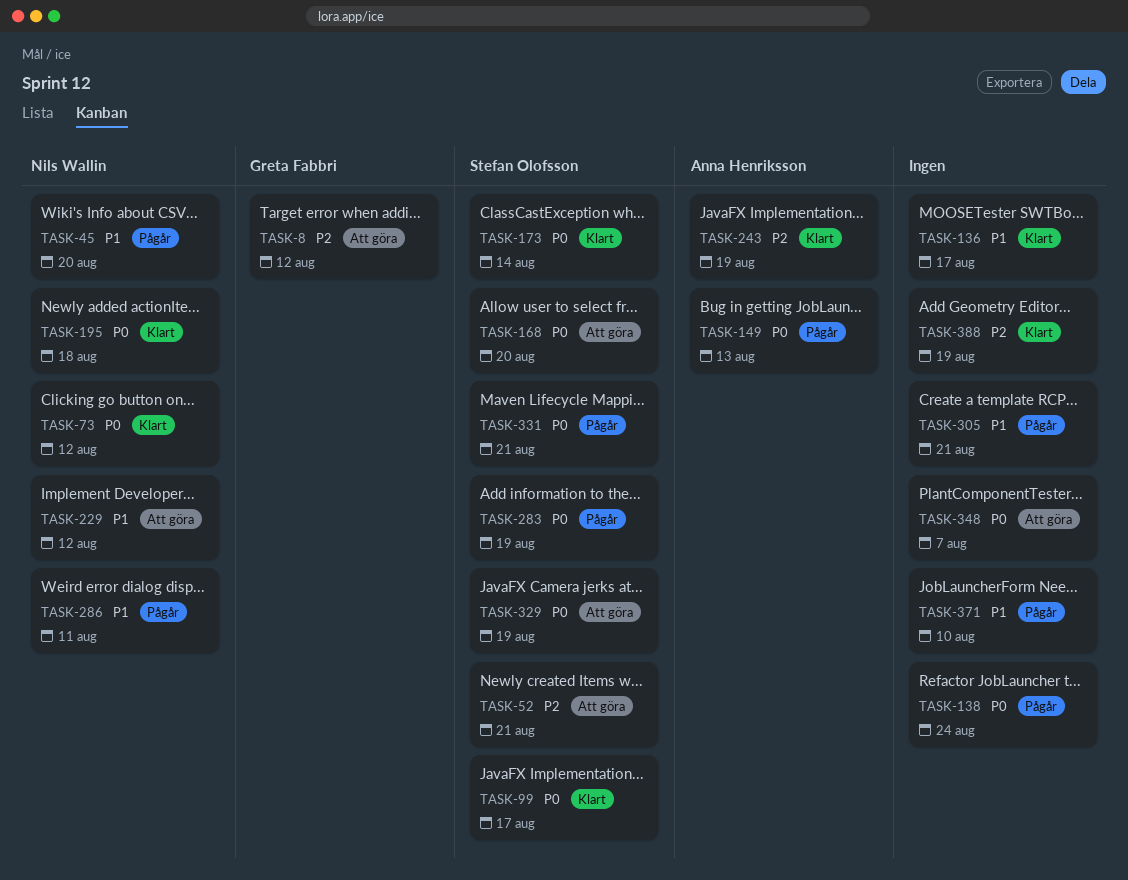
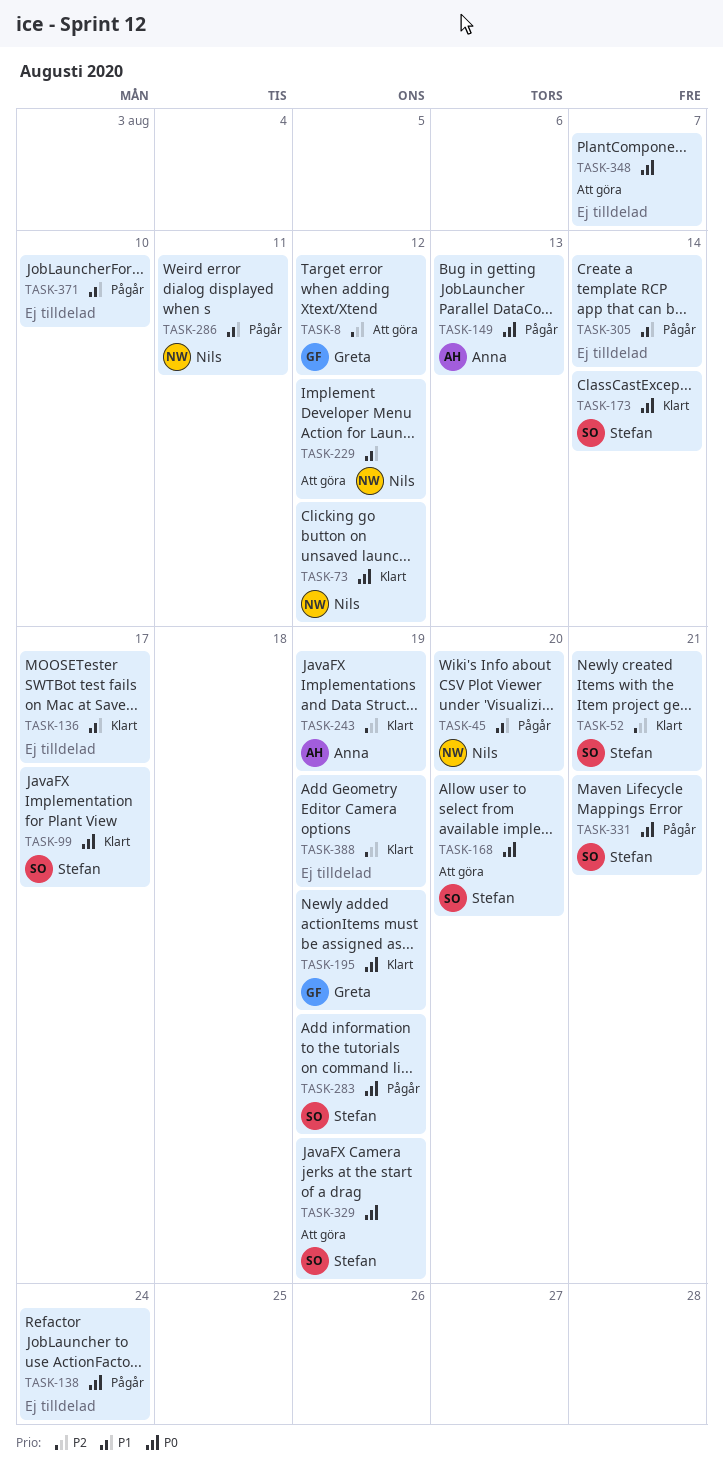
TASK-52, status: Att göra -> Klart
TASK-195, owner: Nils Wallin -> Greta Fabbri
TASK-195, due: Aug 18 -> Aug 19
TASK-305, due: Aug 21 -> Aug 14

